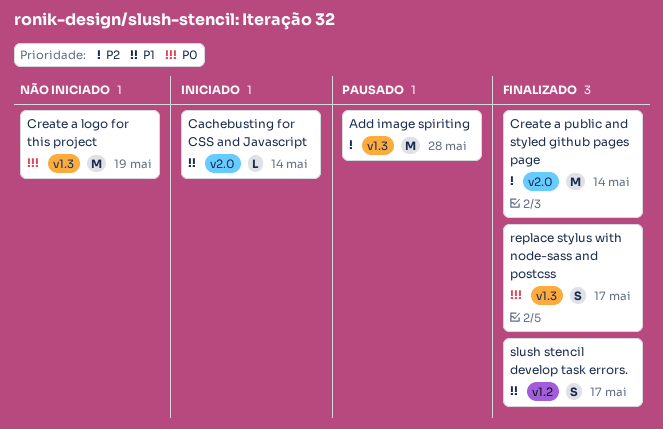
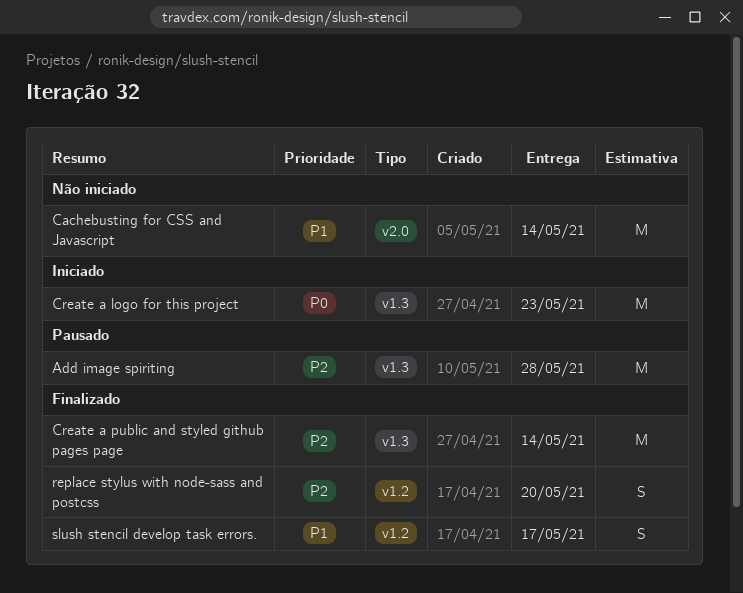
Cachebusting for CSS and Javascript, status: Iniciado -> Não iniciado
Cachebusting for CSS and Javascript, estimate: L -> M
Create a logo for this project, status: Não iniciado -> Iniciado
Create a logo for this project, due: May 19 -> May 23
Create a public and styled github pages page, label: v2.0 -> v1.3
replace stylus with node-sass and postcss, priority: P0 -> P2
replace stylus with node-sass and postcss, label: v1.3 -> v1.2
replace stylus with node-sass and postcss, due: May 17 -> May 20

